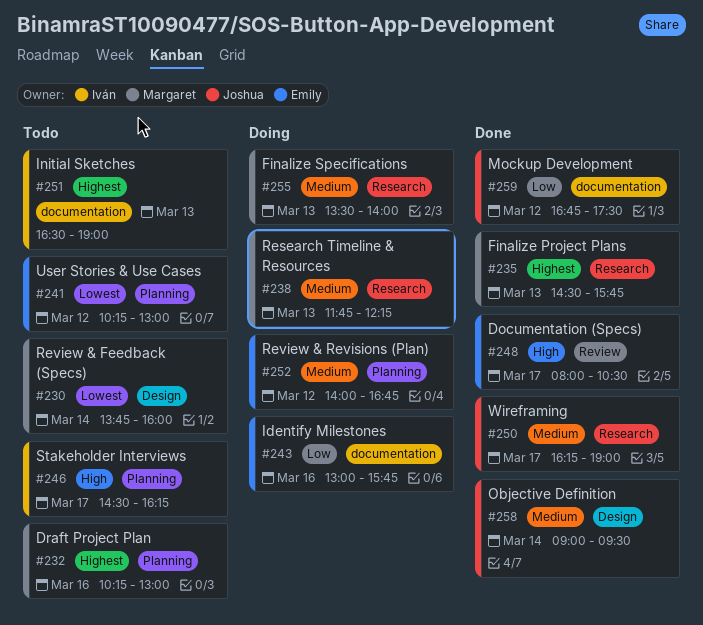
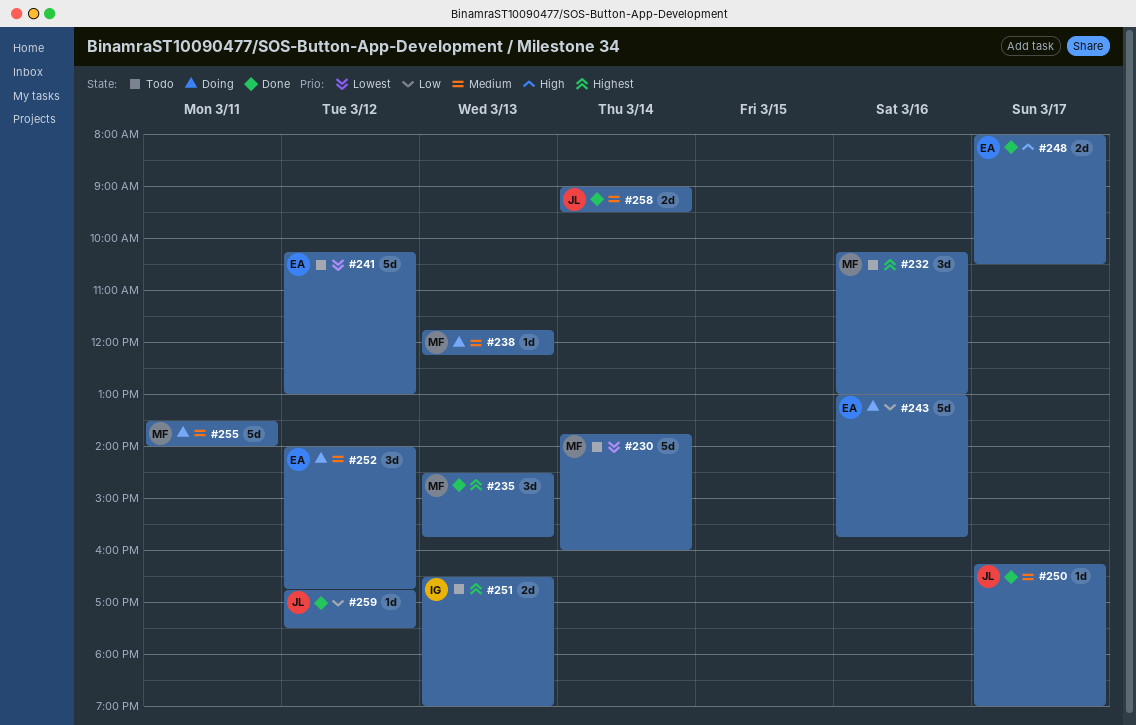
#246: present -> none
#255, day: Mar 13 -> Mar 11

